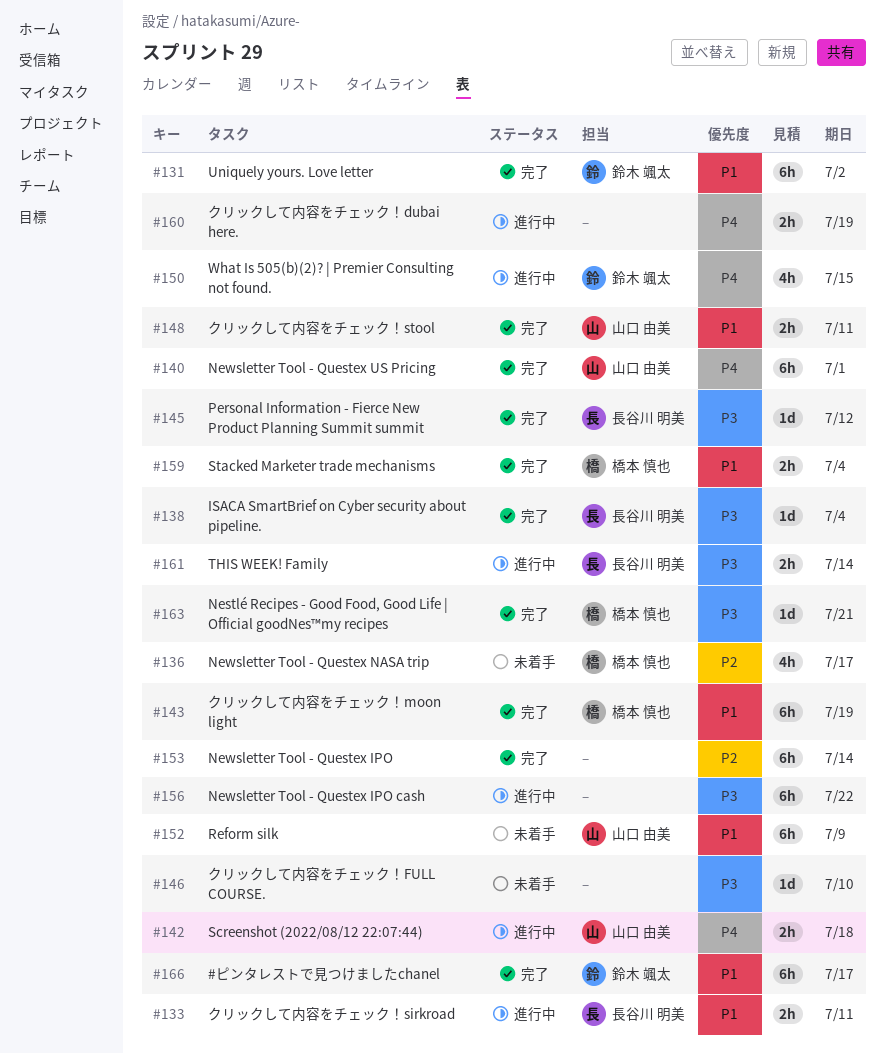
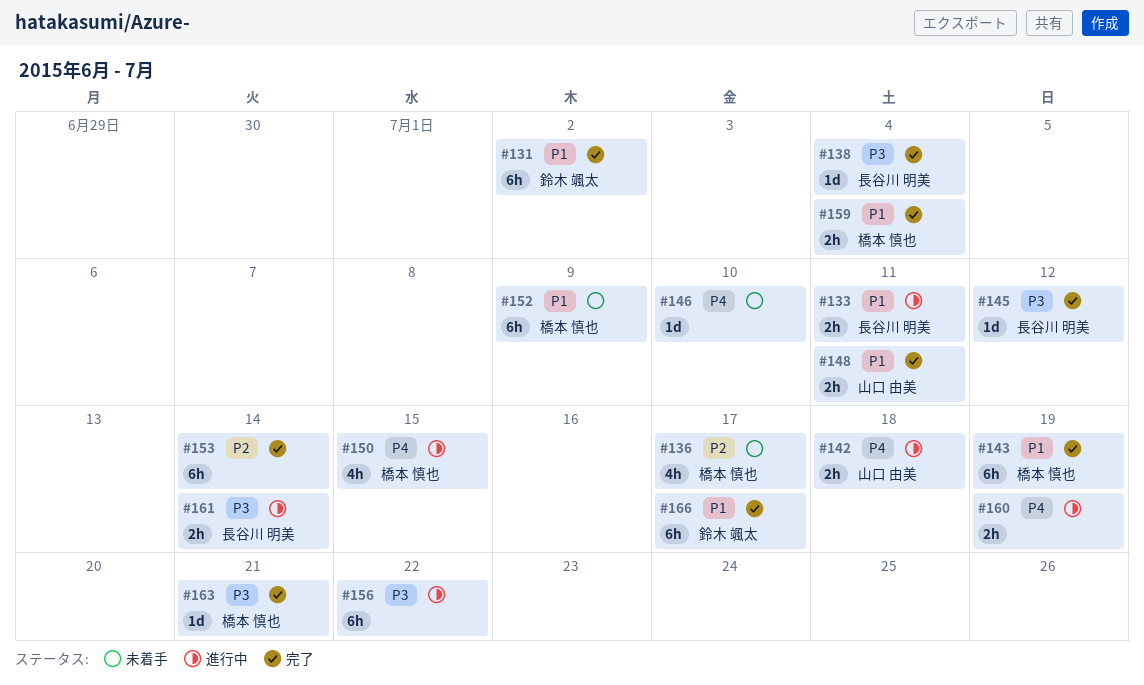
#140: present -> none
#146, priority: P3 -> P4
#150, owner: 鈴木 颯太 -> 橋本 慎也
#152, owner: 山口 由美 -> 橋本 慎也

